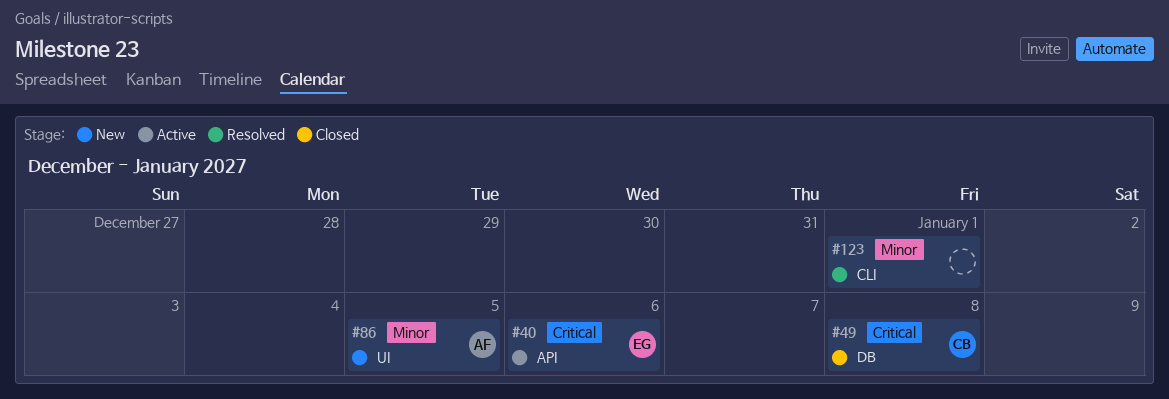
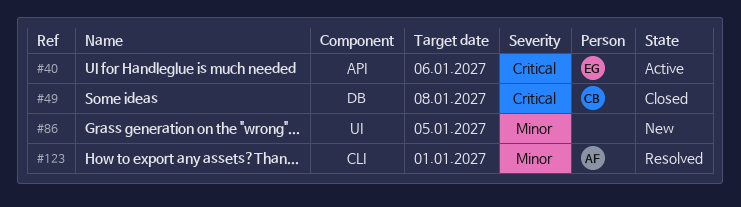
#86, owner: AF -> none
#123, owner: none -> AF

